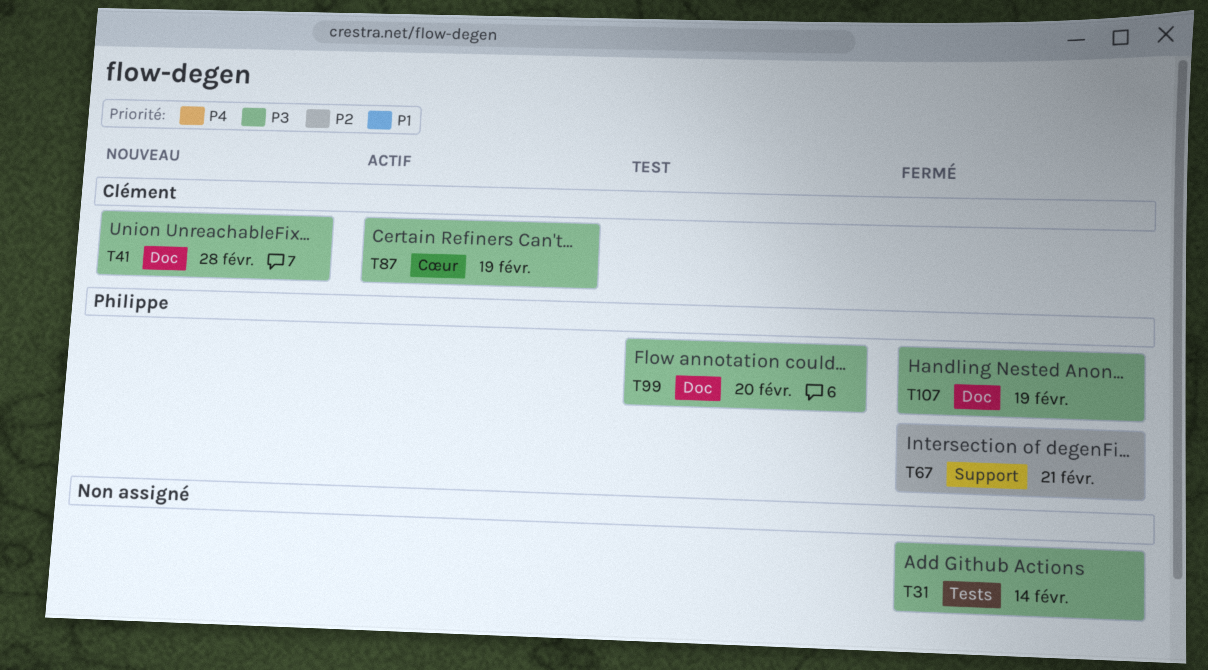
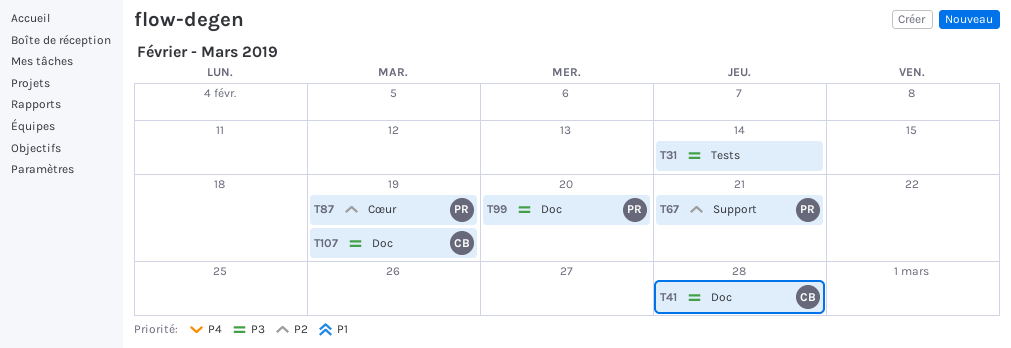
T87, owner: Clément -> Philippe
T87, priority: P3 -> P2
T107, owner: Philippe -> Clément

